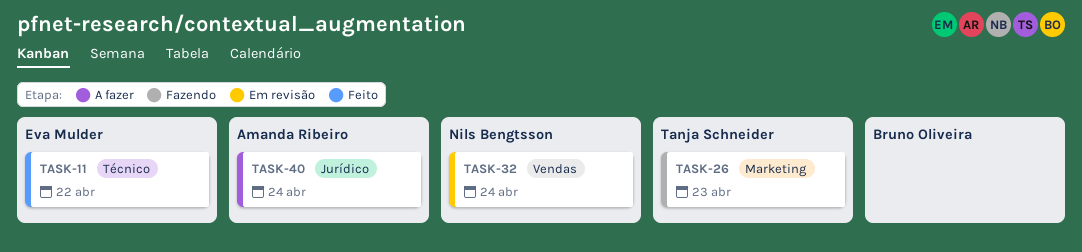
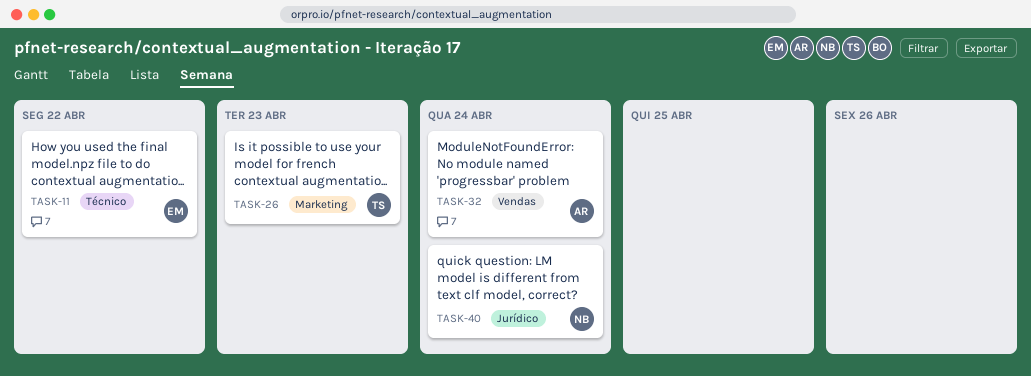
TASK-32, owner: Nils Bengtsson -> Amanda Ribeiro
TASK-40, owner: Amanda Ribeiro -> Nils Bengtsson

